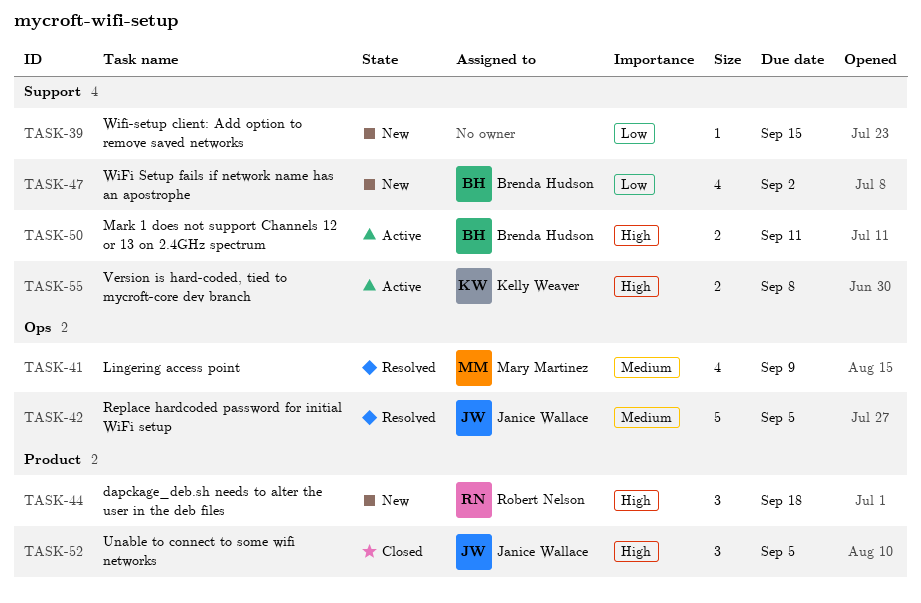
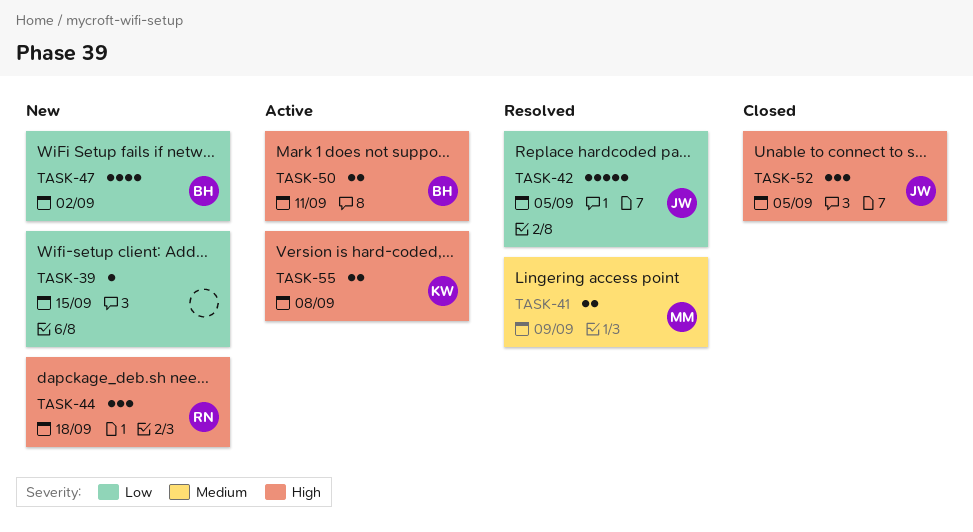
TASK-41, estimate: 4 -> 2
TASK-42, priority: Medium -> Low

